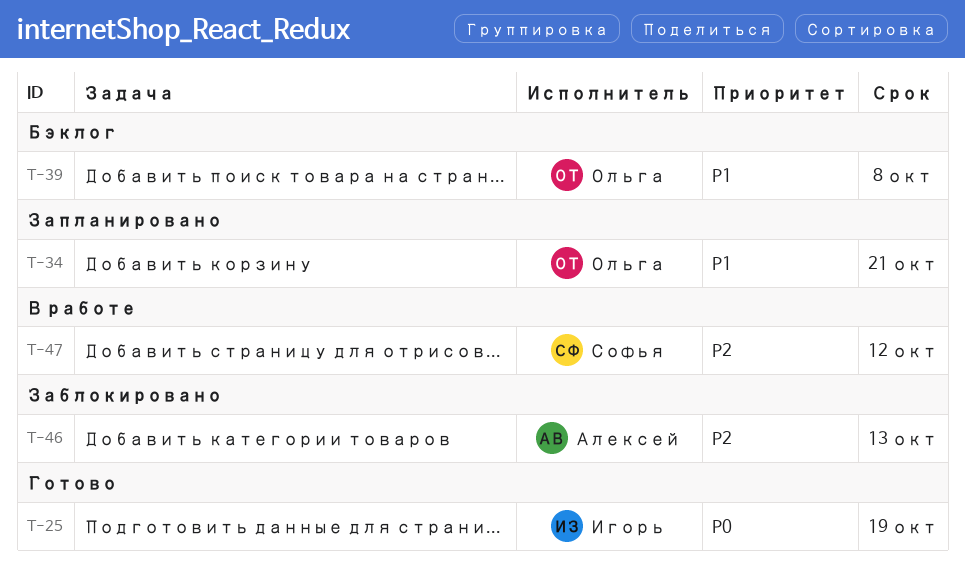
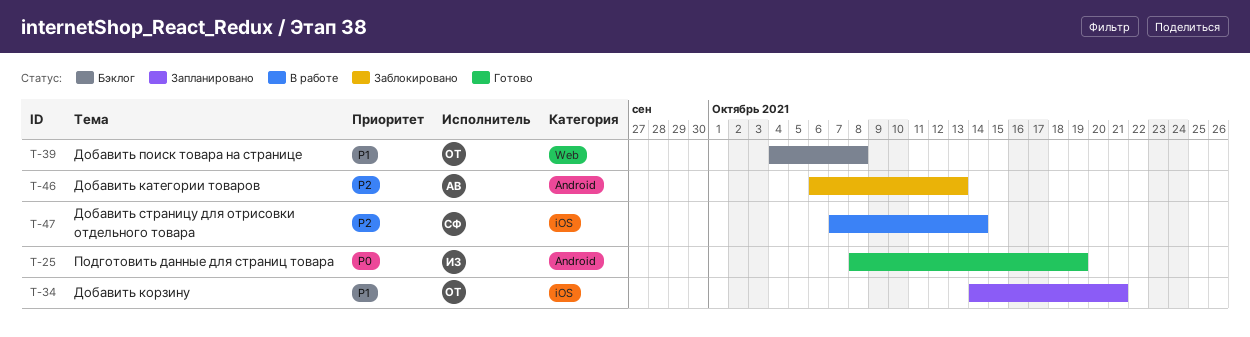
T-47, due: Oct 12 -> Oct 14

